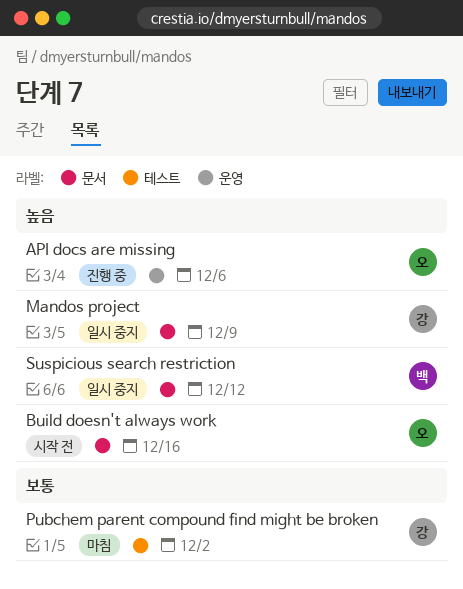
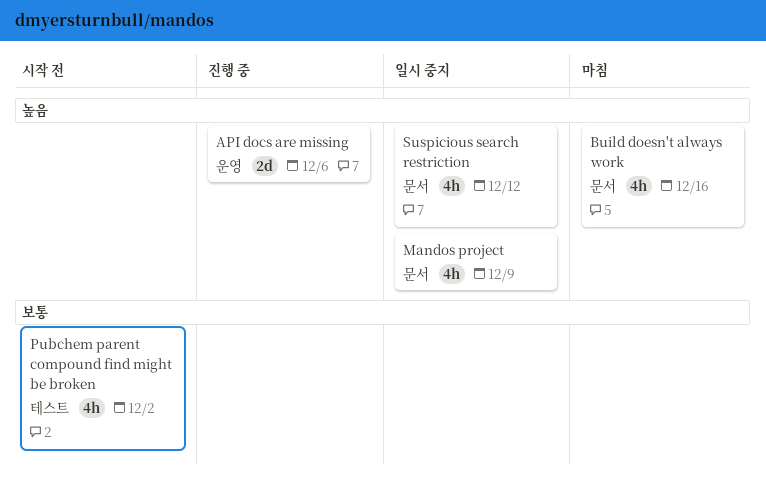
Build doesn't always work, status: 시작 전 -> 마침
Pubchem parent compound find might be broken, status: 마침 -> 시작 전

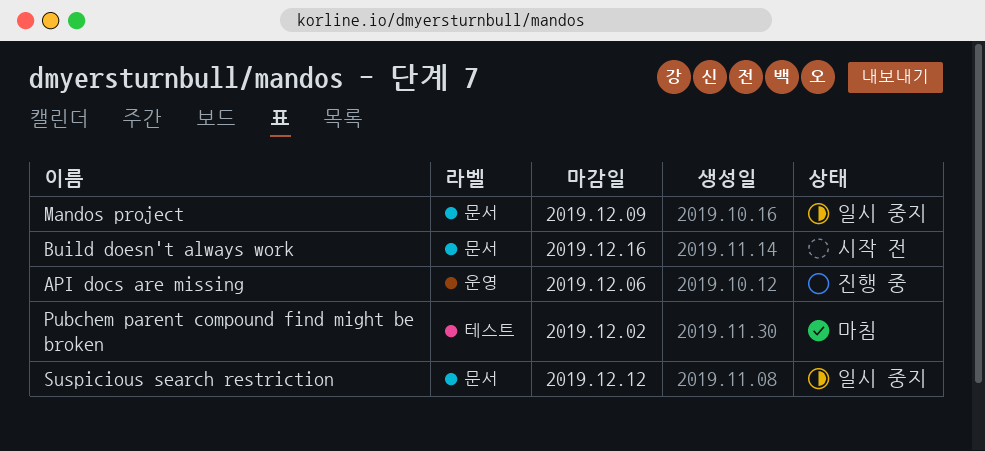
Build doesn't always work, status: 마침 -> 시작 전
Pubchem parent compound find might be broken, status: 시작 전 -> 마침

